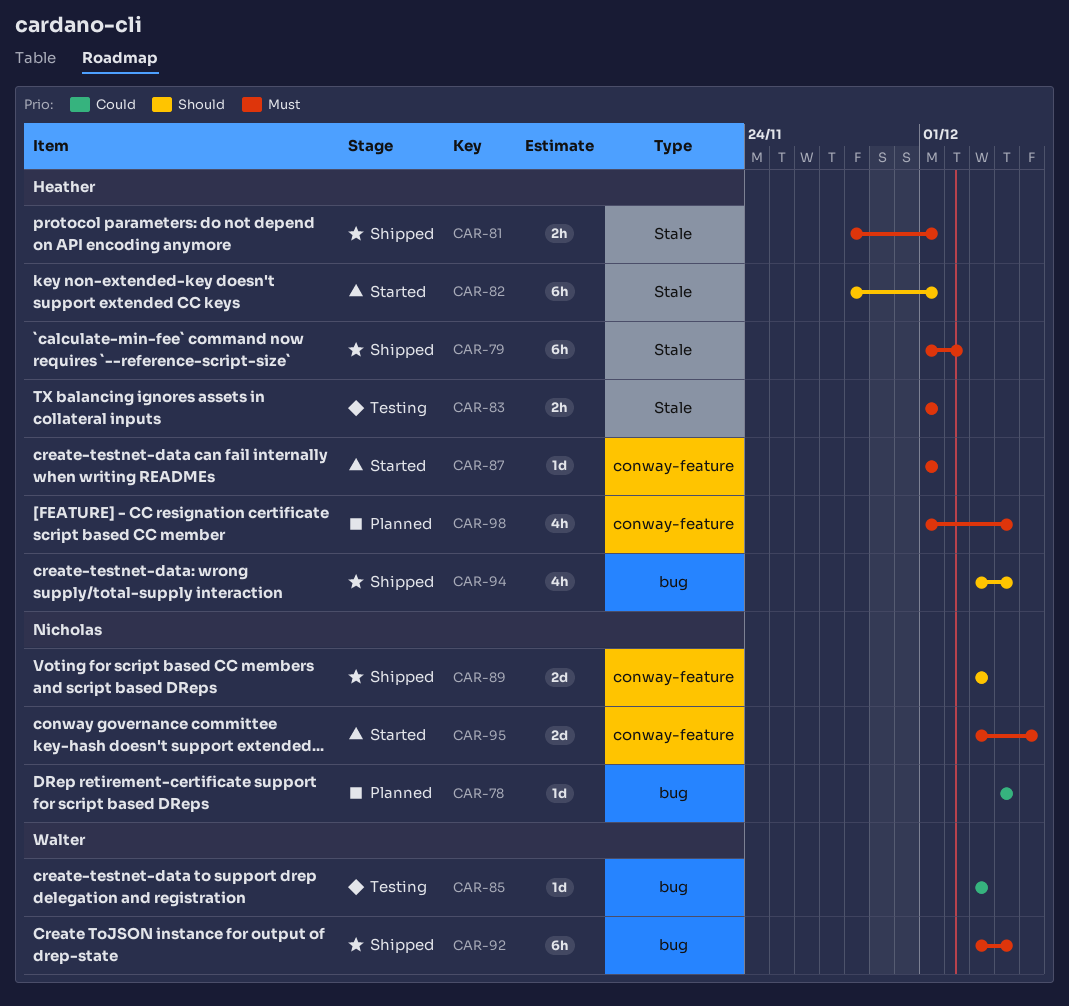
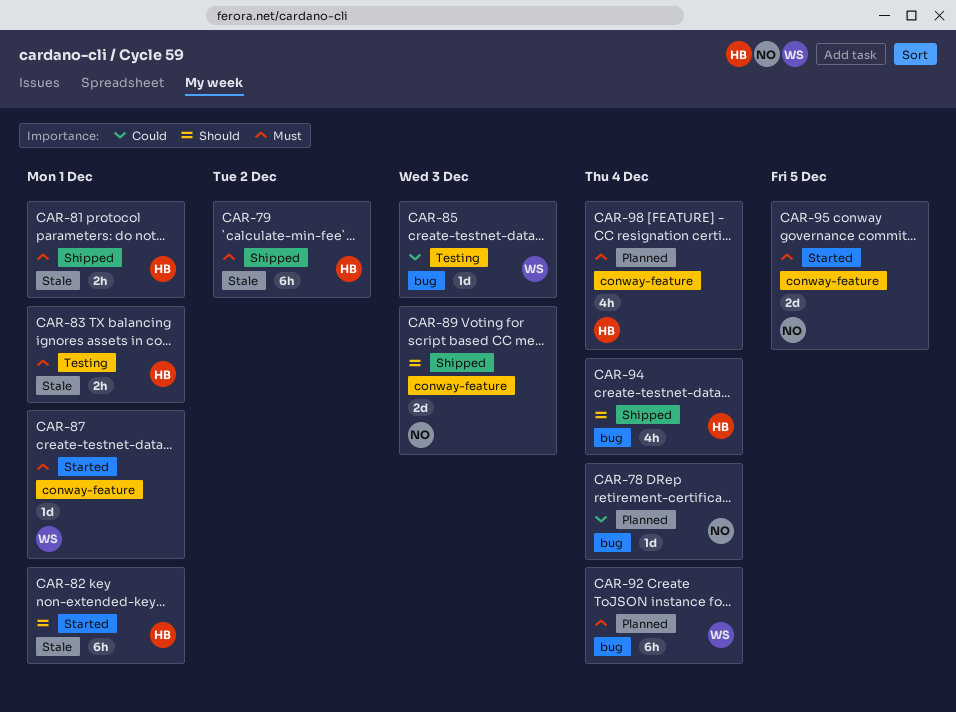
CAR-87, owner: Heather -> Walter
CAR-92, status: Shipped -> Planned

